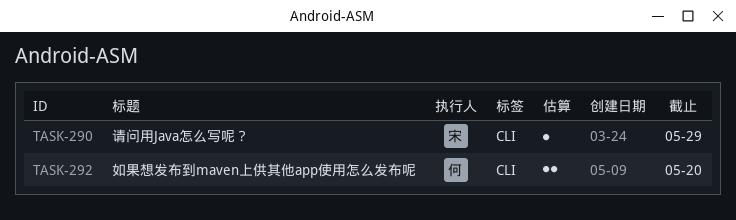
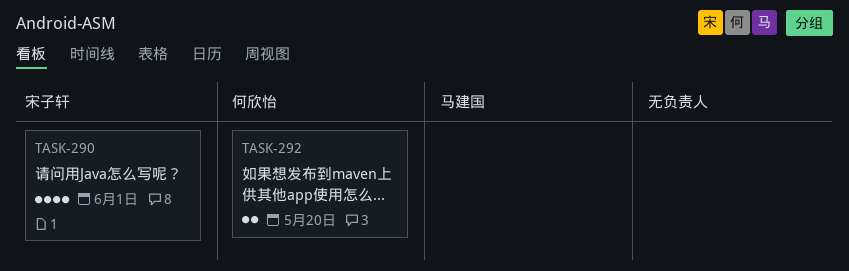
TASK-290, estimate: 1 -> 4
TASK-290, due: May 29 -> Jun 1

